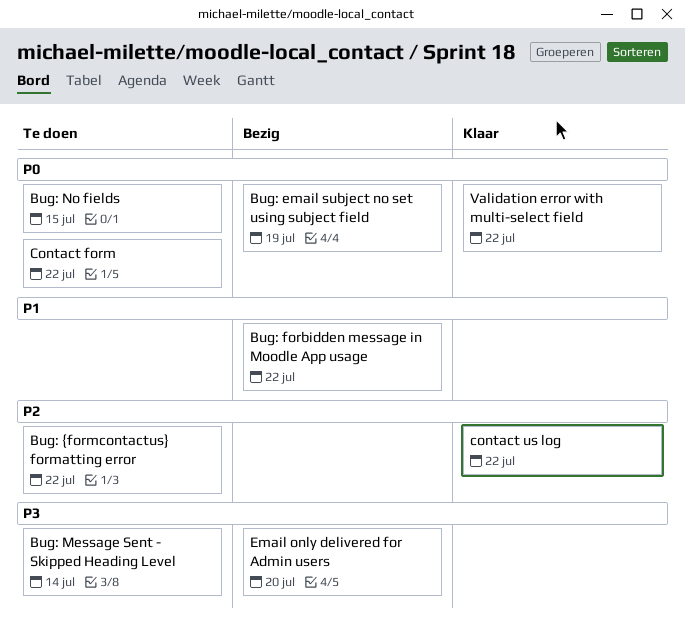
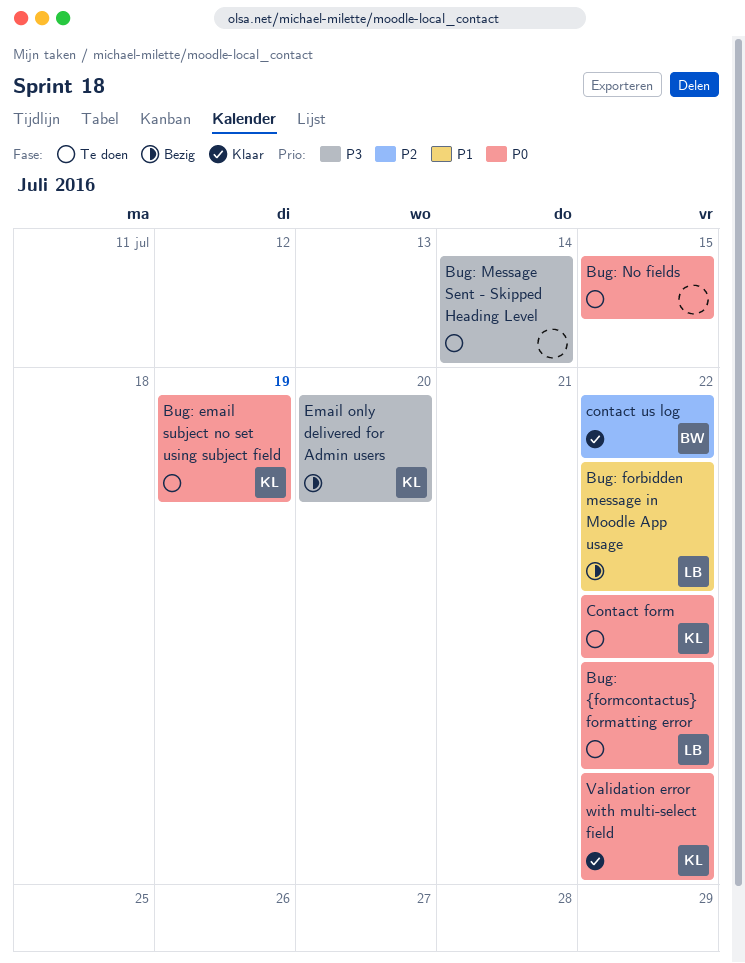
Bug: email subject no set using subject field, status: Bezig -> Te doen
Bug: {formcontactus} formatting error, priority: P2 -> P0

